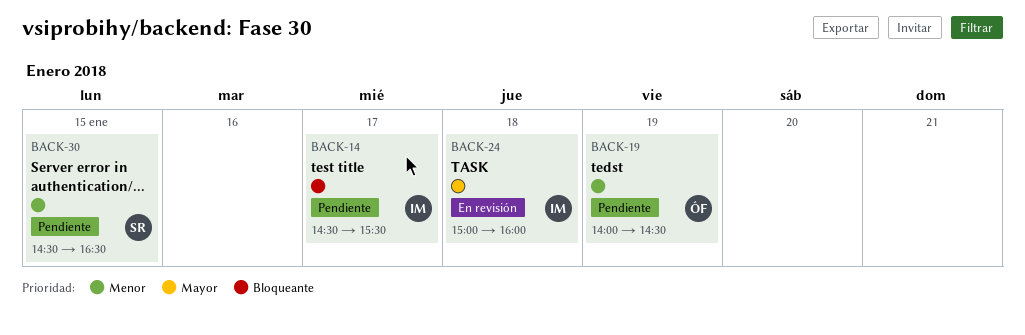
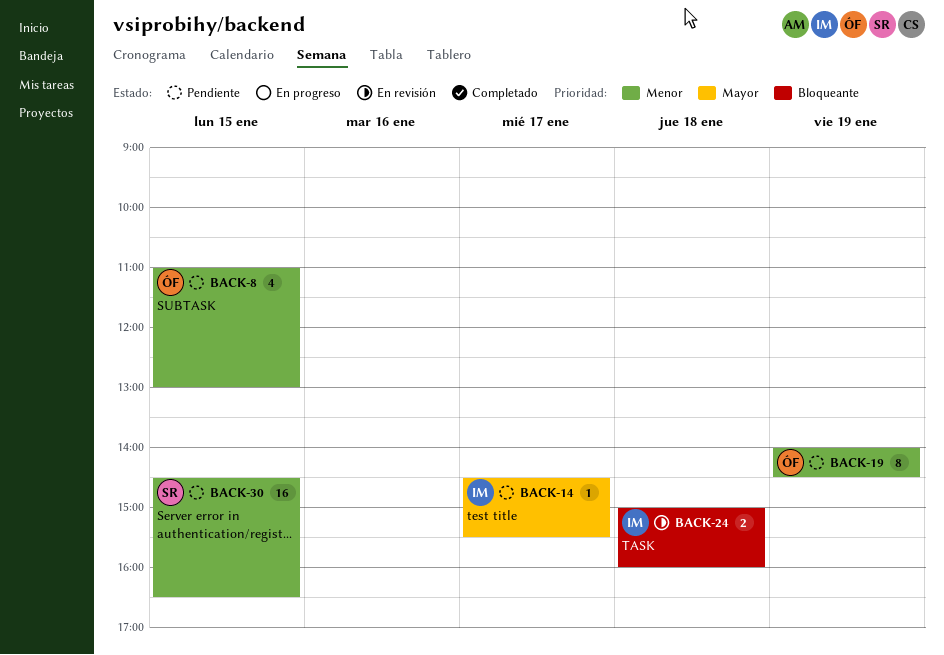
BACK-8: none -> present
BACK-14, priority: Bloqueante -> Mayor
BACK-24, priority: Mayor -> Bloqueante

